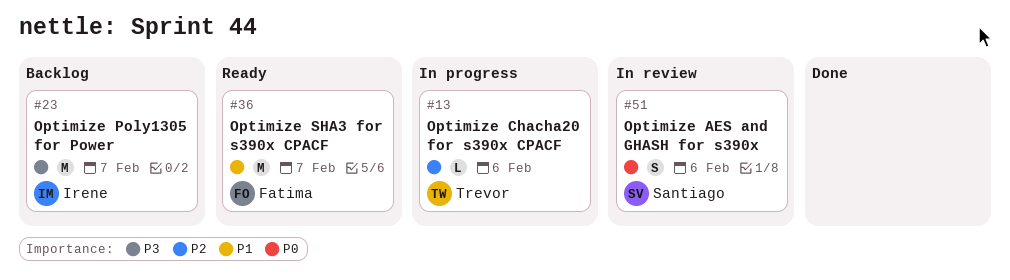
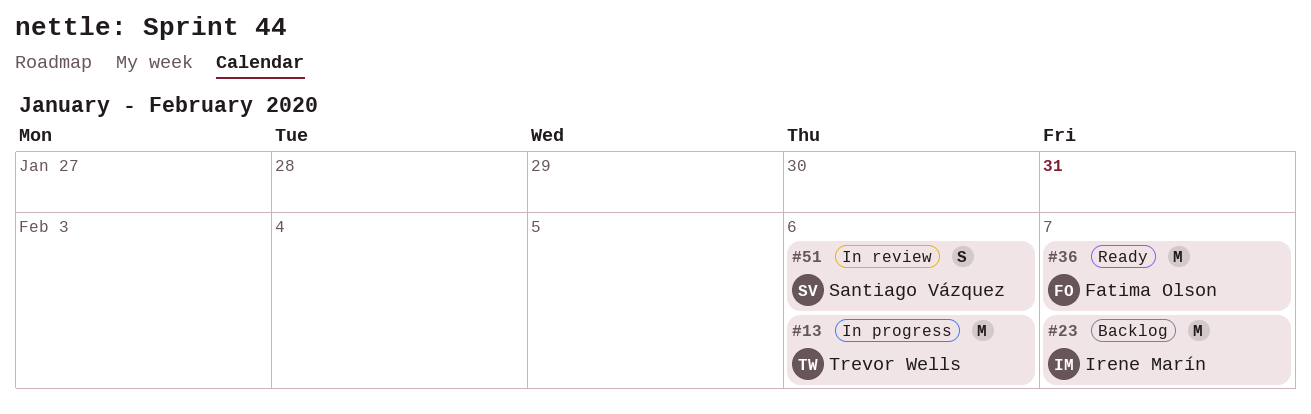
#13, estimate: L -> M

